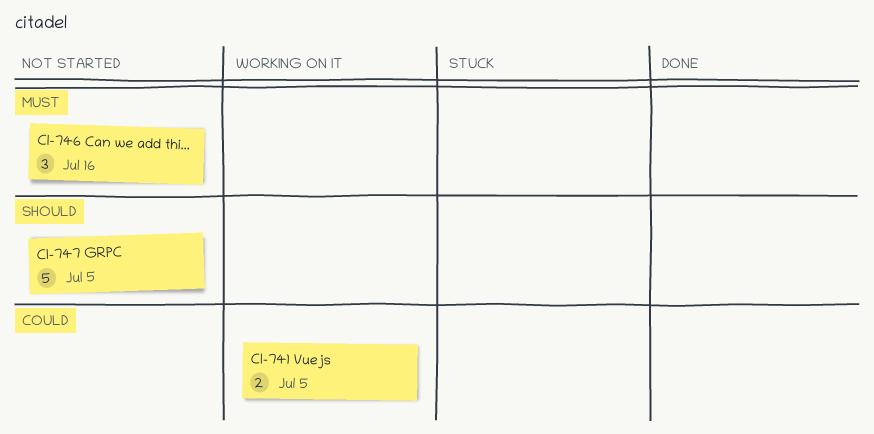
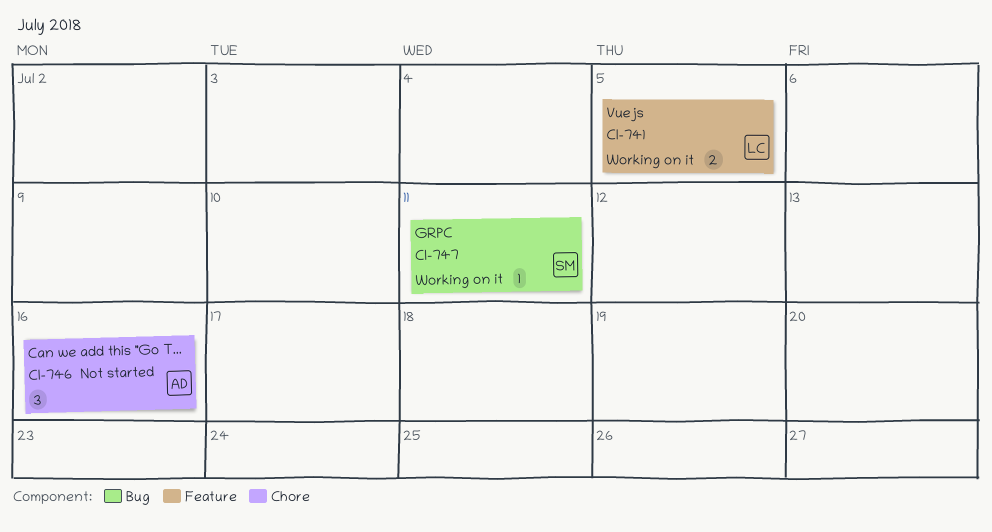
CI-747, status: Not started -> Working on it
CI-747, estimate: 5 -> 1
CI-747, due: Jul 5 -> Jul 11

